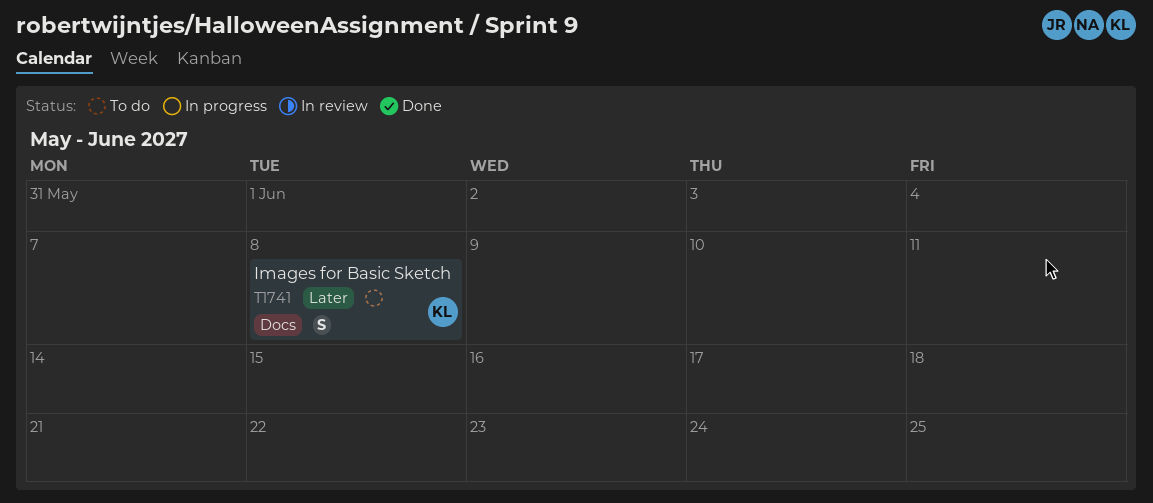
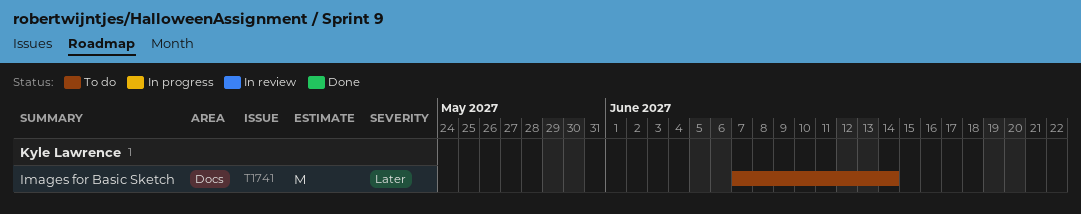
T1741, estimate: S -> M
T1741, due: Jun 8 -> Jun 14

